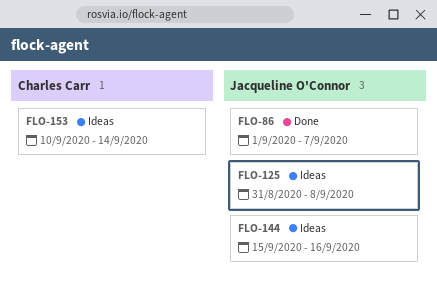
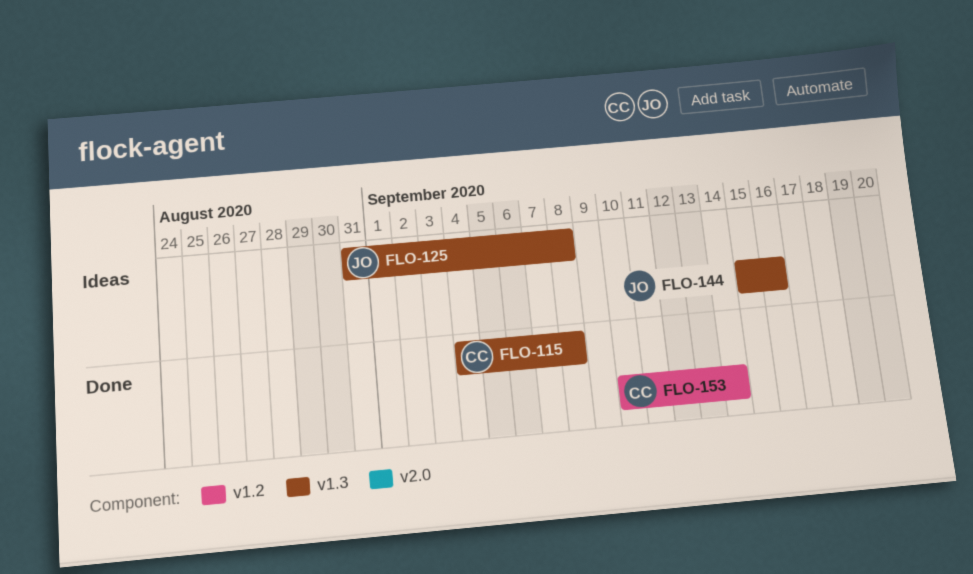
FLO-86: present -> none
FLO-115: none -> present
FLO-153, status: Ideas -> Done

